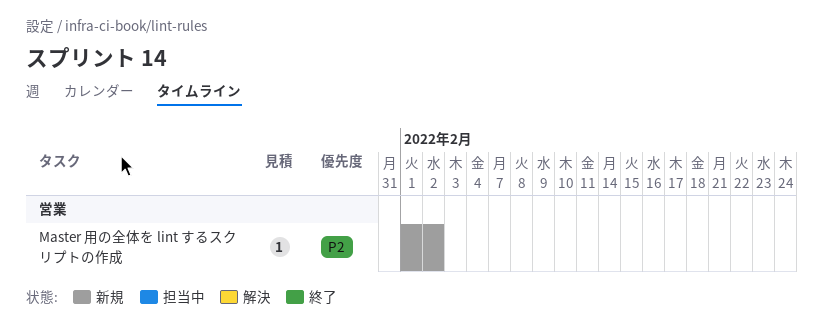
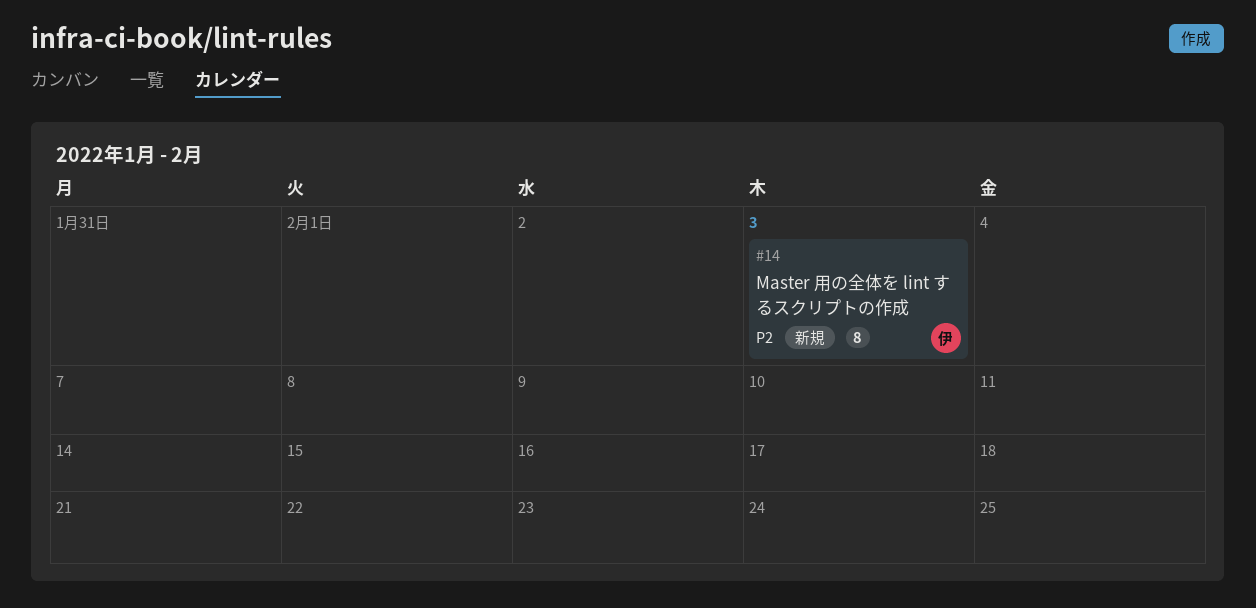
Master 用の全体を lint するスクリプトの作成, estimate: 1 -> 8
Master 用の全体を lint するスクリプトの作成, due: Feb 2 -> Feb 3

